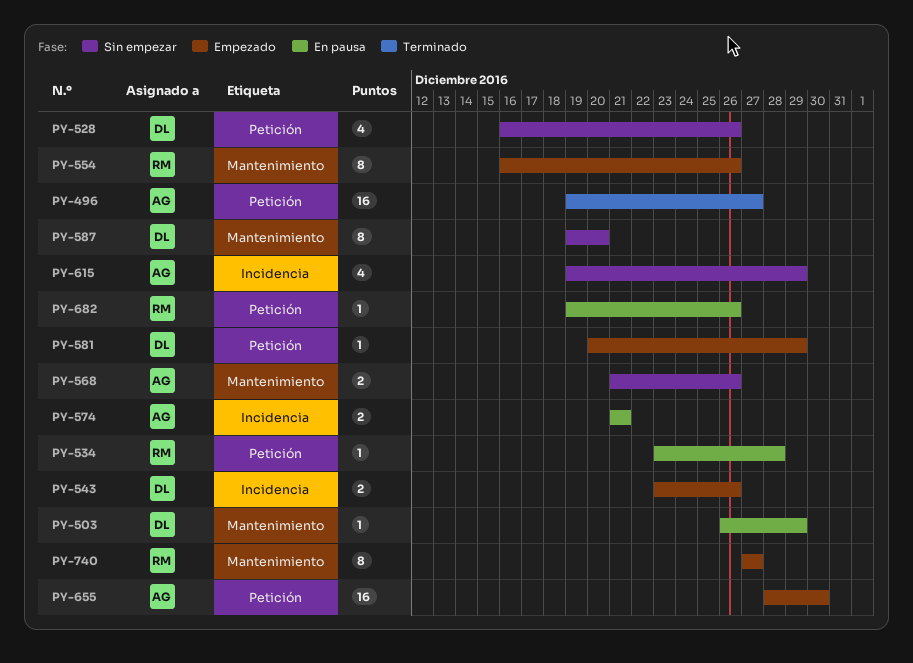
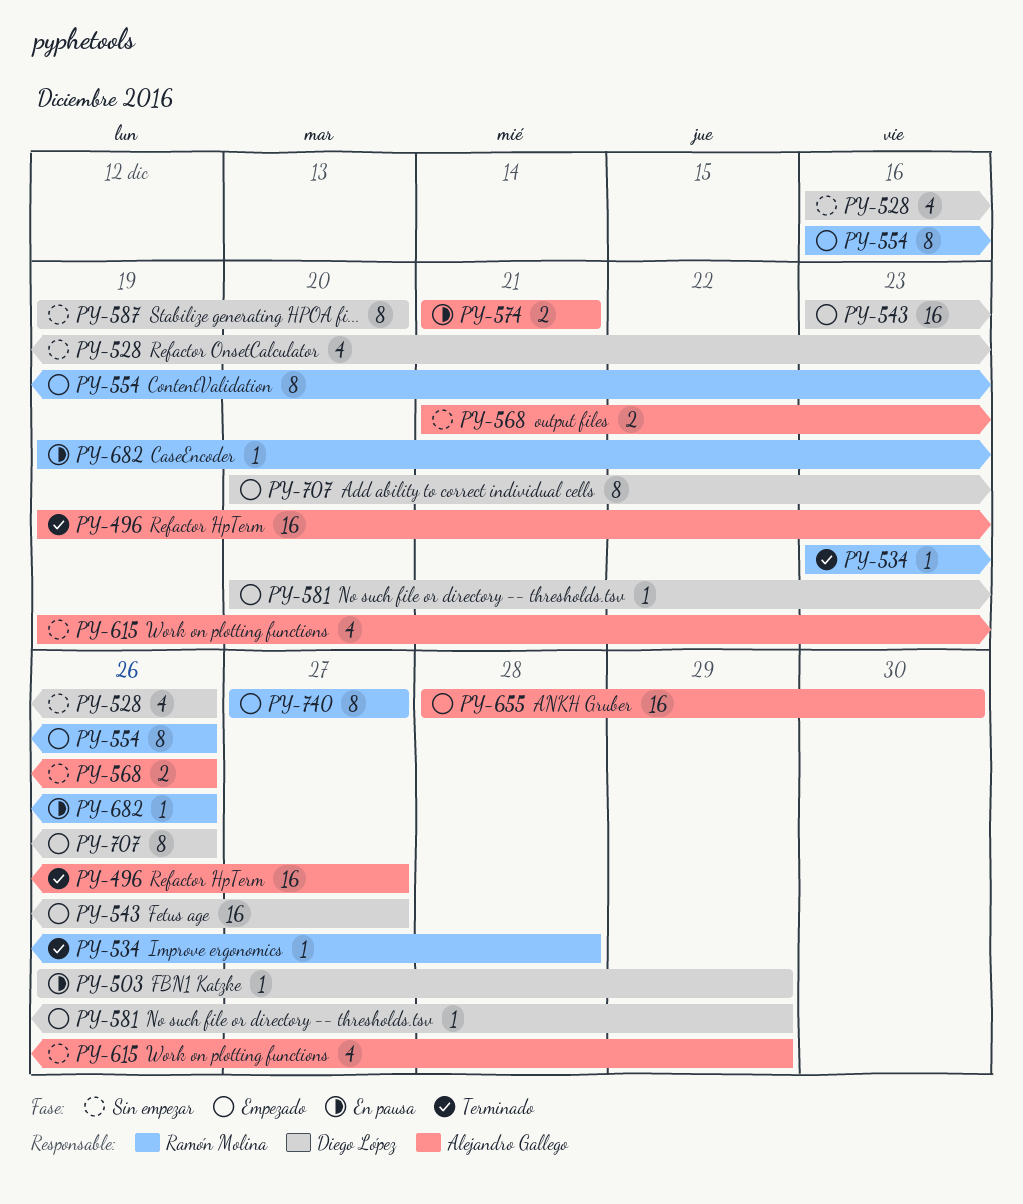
PY-534, status: En pausa -> Terminado
PY-543, estimate: 2 -> 16
PY-543, due: Dec 26 -> Dec 27
PY-707: none -> present

